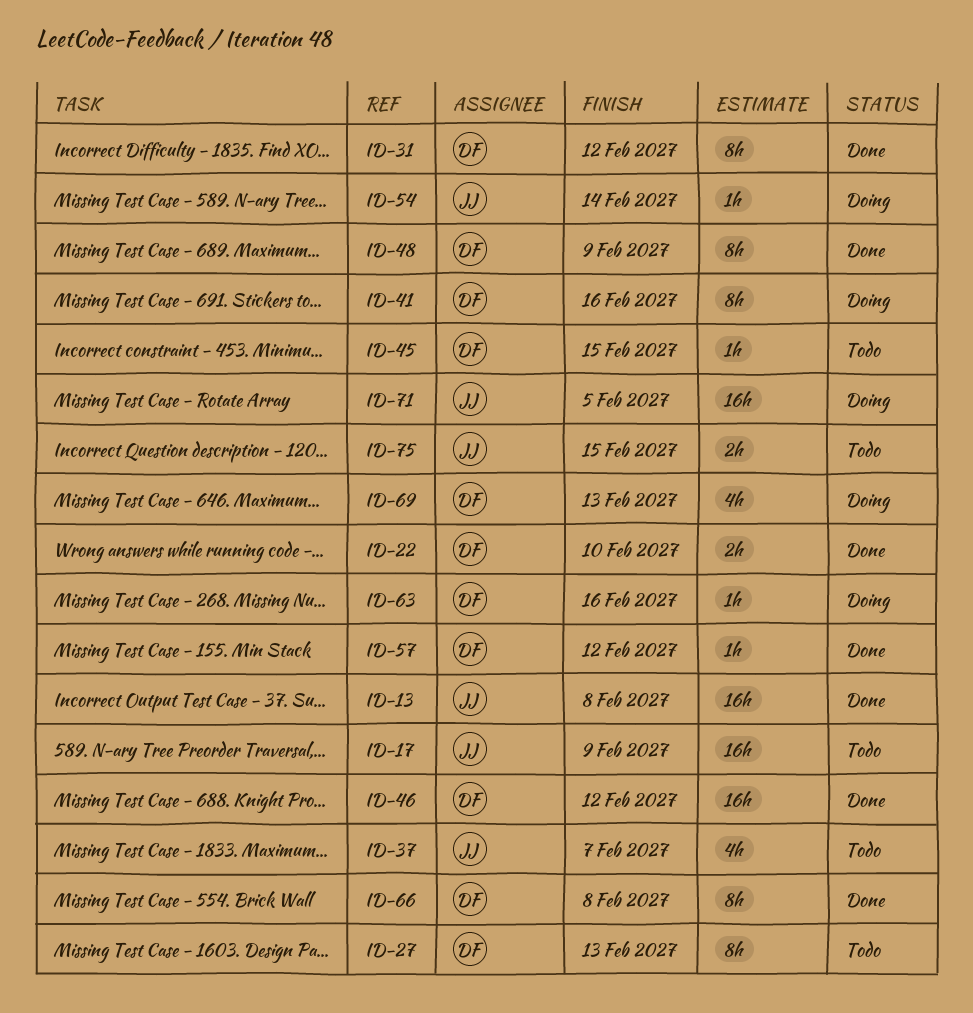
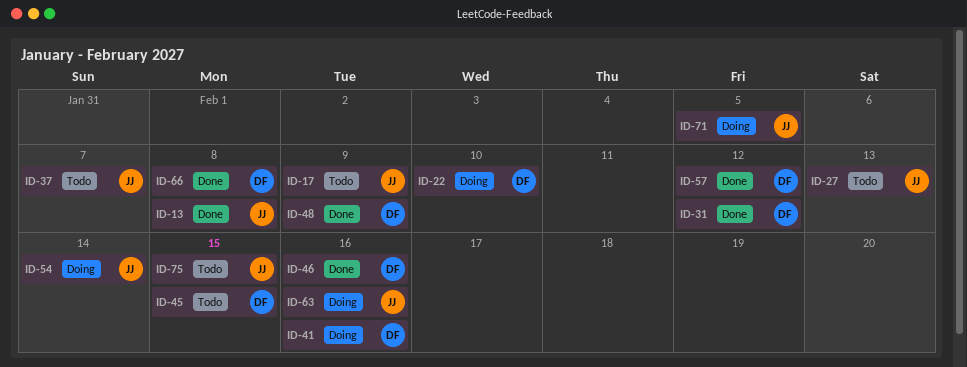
ID-22, status: Done -> Doing
ID-27, owner: DF -> JJ
ID-46, due: Feb 12 -> Feb 16
ID-63, owner: DF -> JJ
ID-69: present -> none

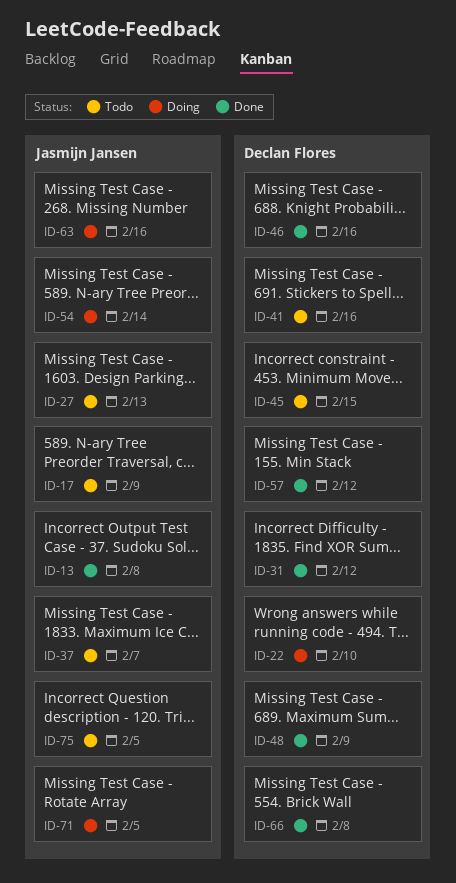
ID-41, status: Doing -> Todo
ID-75, due: Feb 15 -> Feb 5

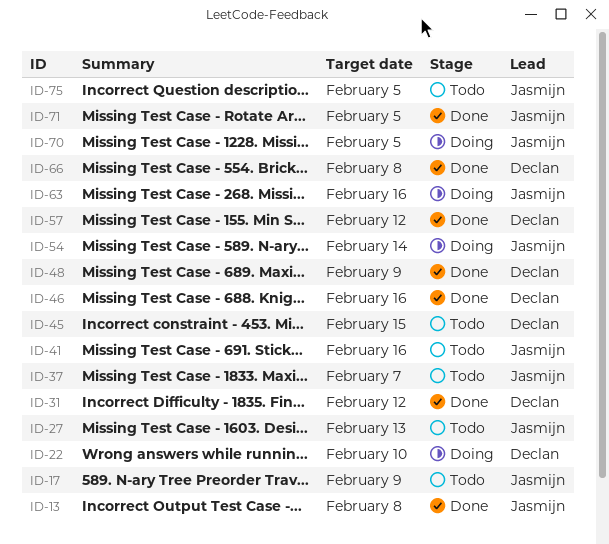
ID-41, owner: Declan Flores -> Jasmijn Jansen
ID-70: none -> present
ID-71, status: Doing -> Done

